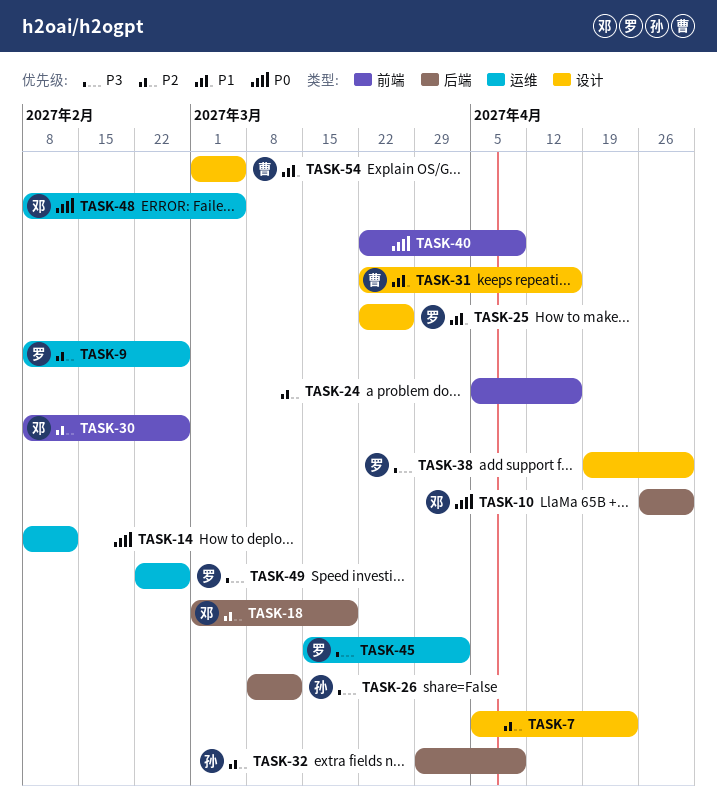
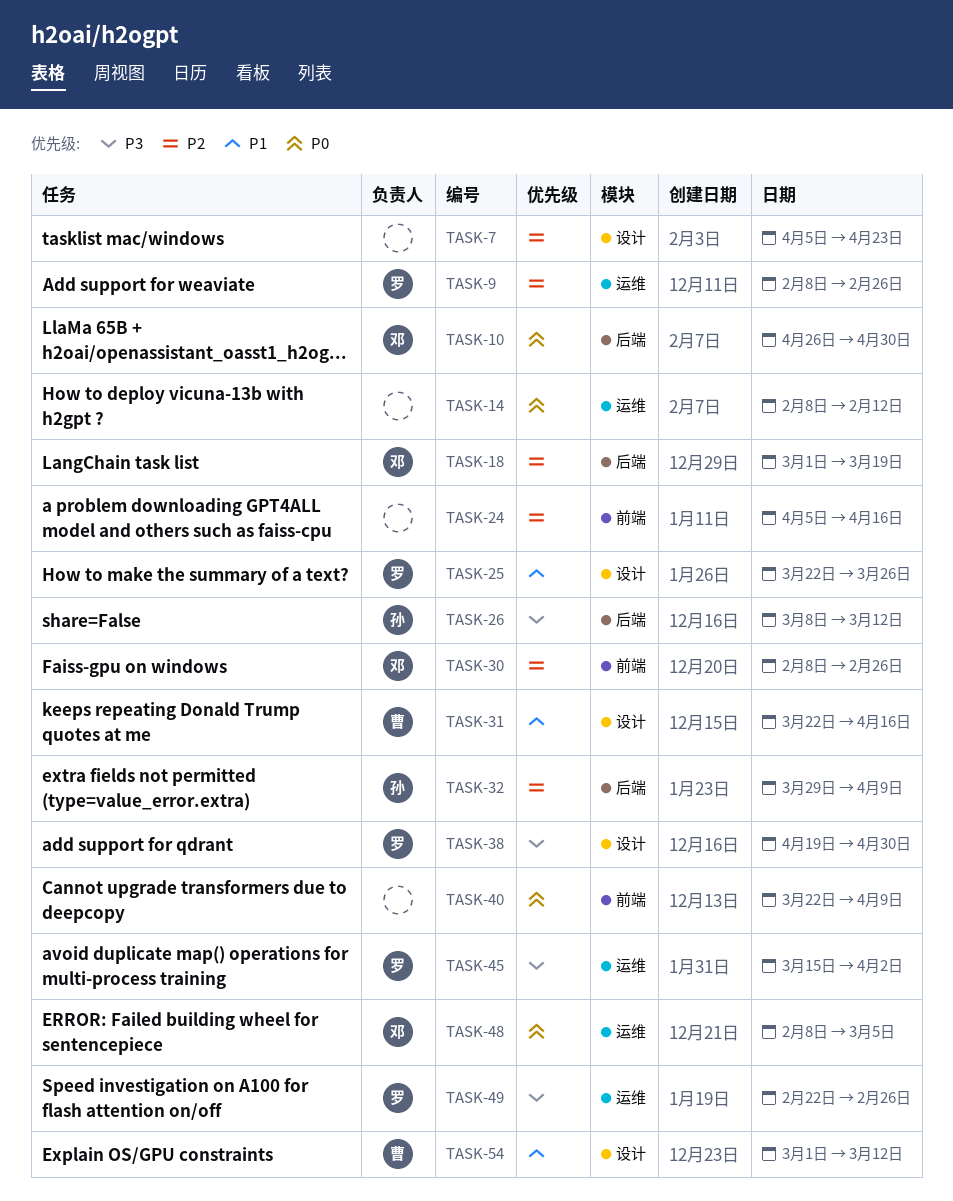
TASK-54, due: Mar 5 -> Mar 12

